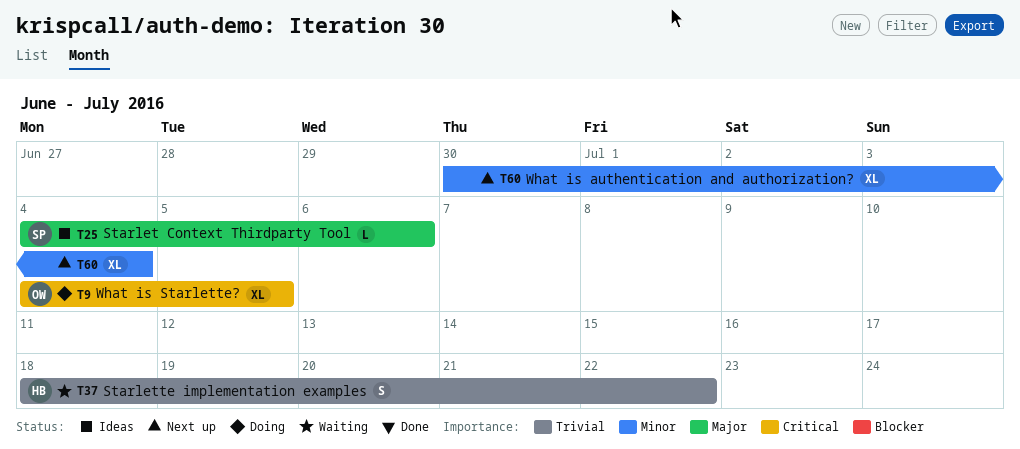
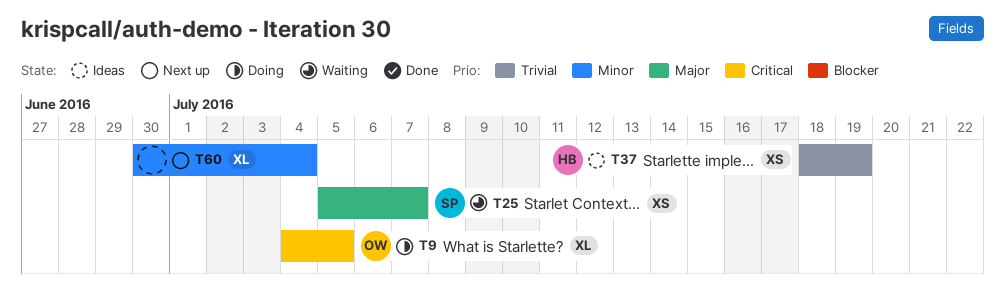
T25, status: Ideas -> Waiting
T25, estimate: L -> XS
T25, start: Jul 4 -> Jul 5
T25, due: Jul 6 -> Jul 7
T37, status: Waiting -> Ideas
T37, estimate: S -> XS
T37, due: Jul 22 -> Jul 19

